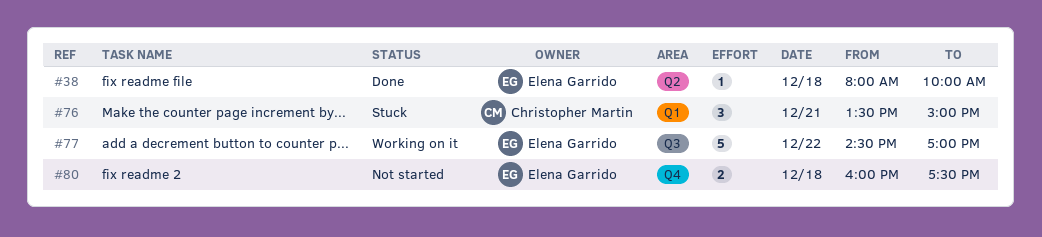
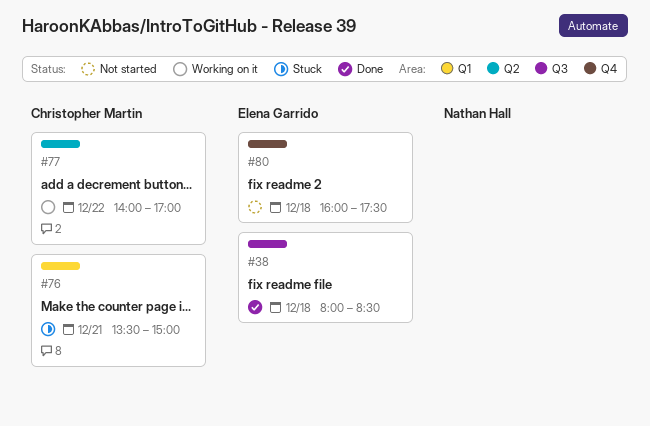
#38, label: Q2 -> Q3
#38, ends: 10:00 -> 08:30
#77, owner: Elena Garrido -> Christopher Martin
#77, label: Q3 -> Q2
#77, begins: 14:30 -> 14:00

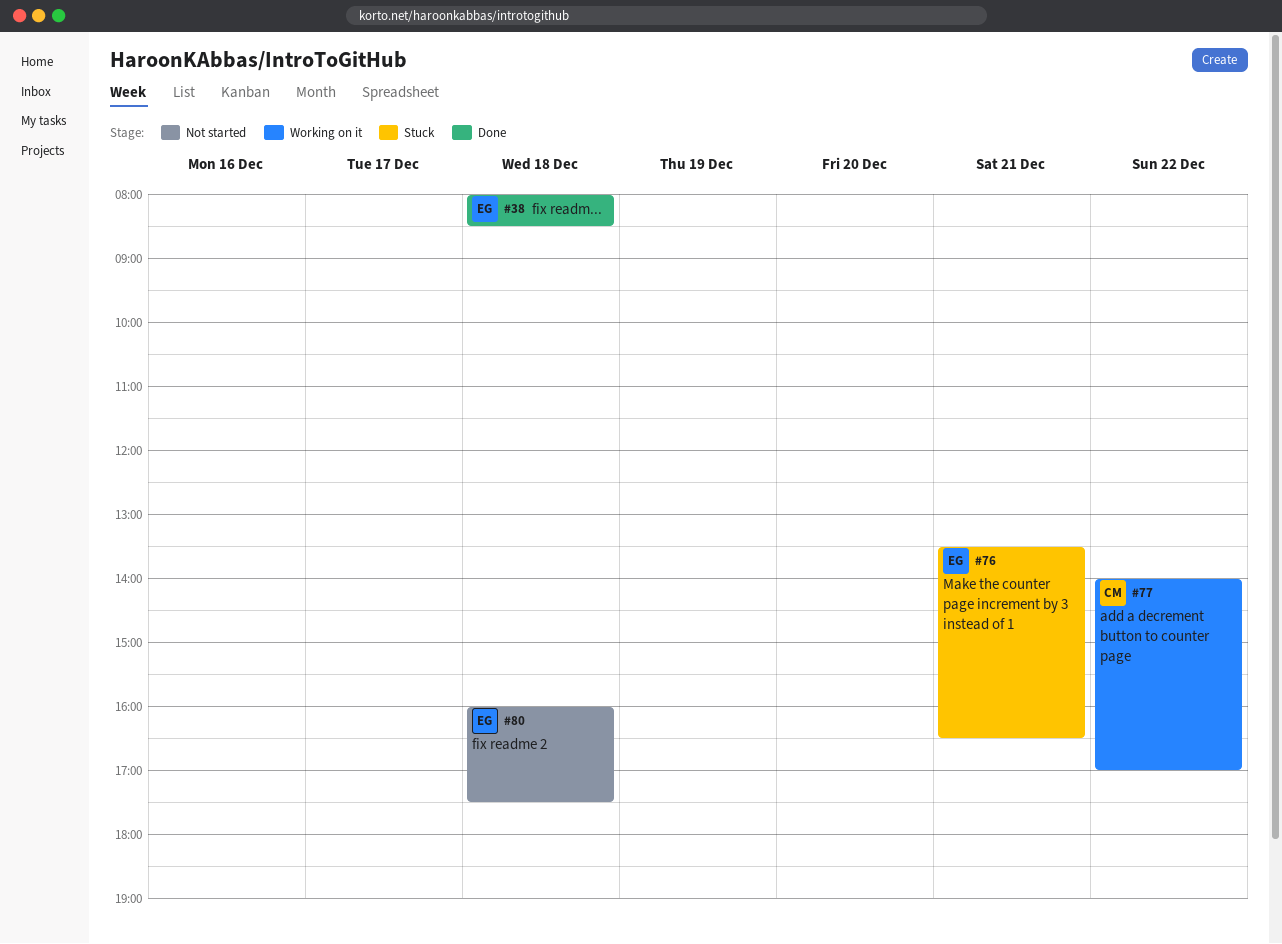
#76, owner: Christopher Martin -> Elena Garrido
#76, ends: 15:00 -> 16:30

